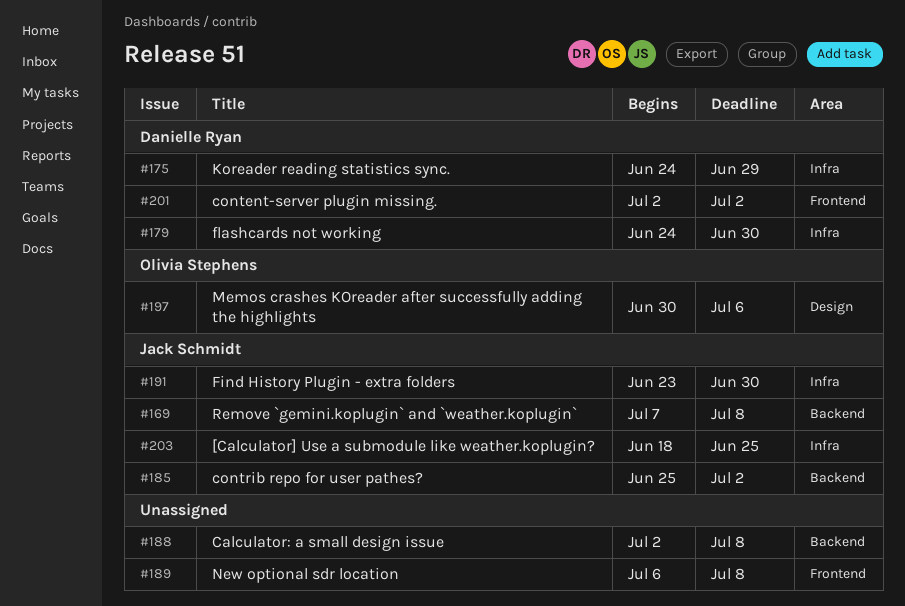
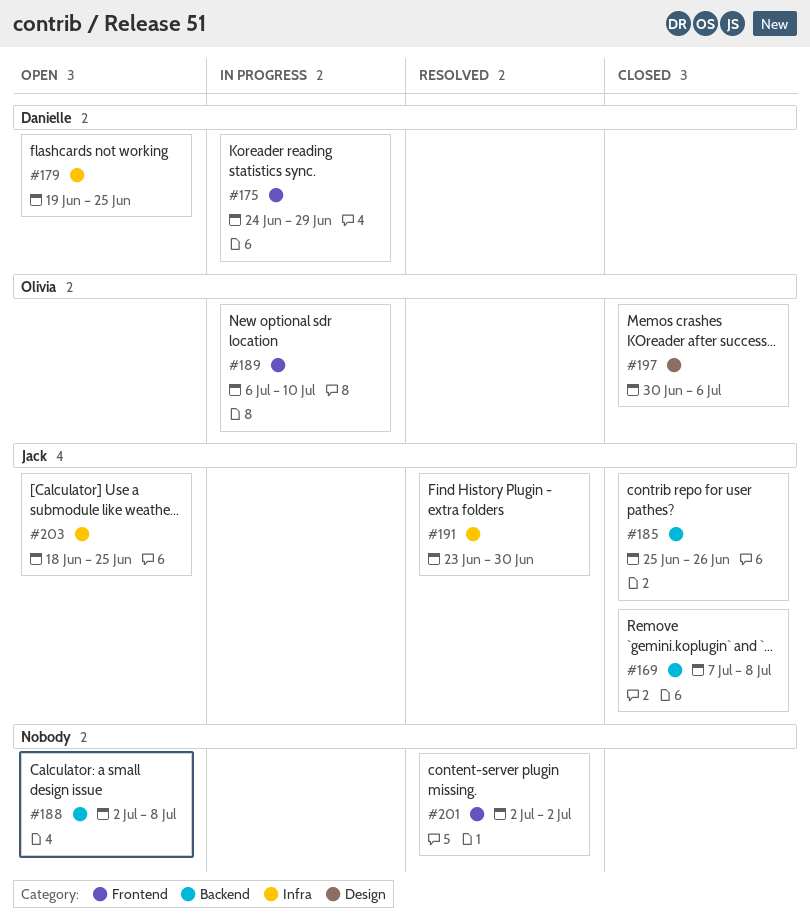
#175, label: Infra -> Frontend
#179, start: Jun 24 -> Jun 19
#179, due: Jun 30 -> Jun 25
#185, due: Jul 2 -> Jun 26
#189, owner: none -> Olivia Stephens
#189, due: Jul 8 -> Jul 10
#201, owner: Danielle Ryan -> none

